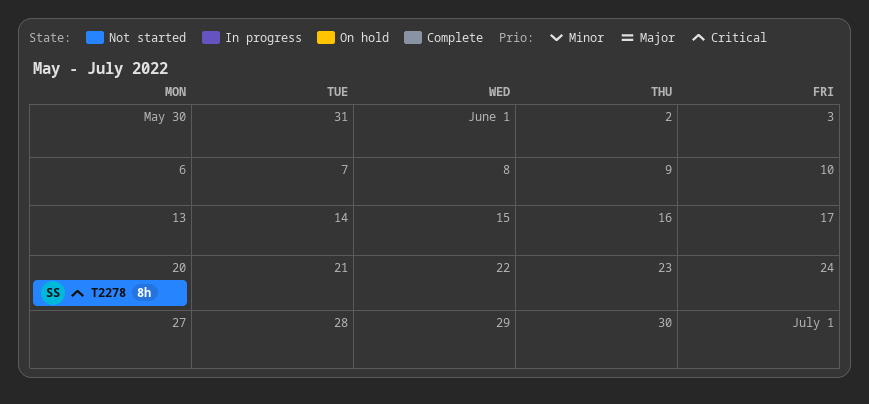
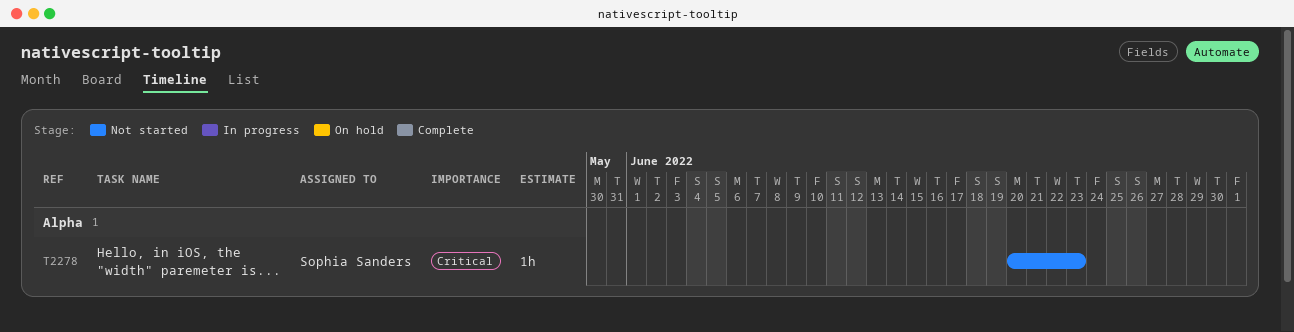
T2278, estimate: 8h -> 1h
T2278, due: Jun 20 -> Jun 23

